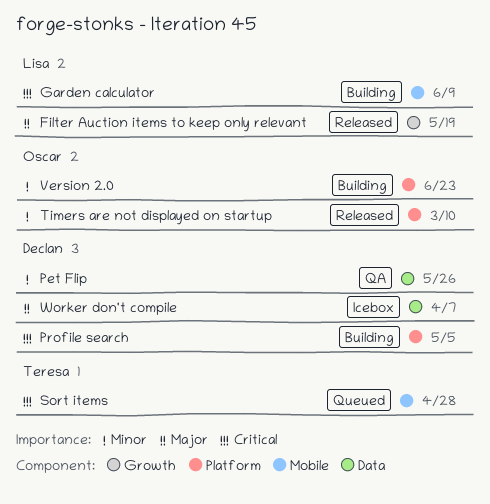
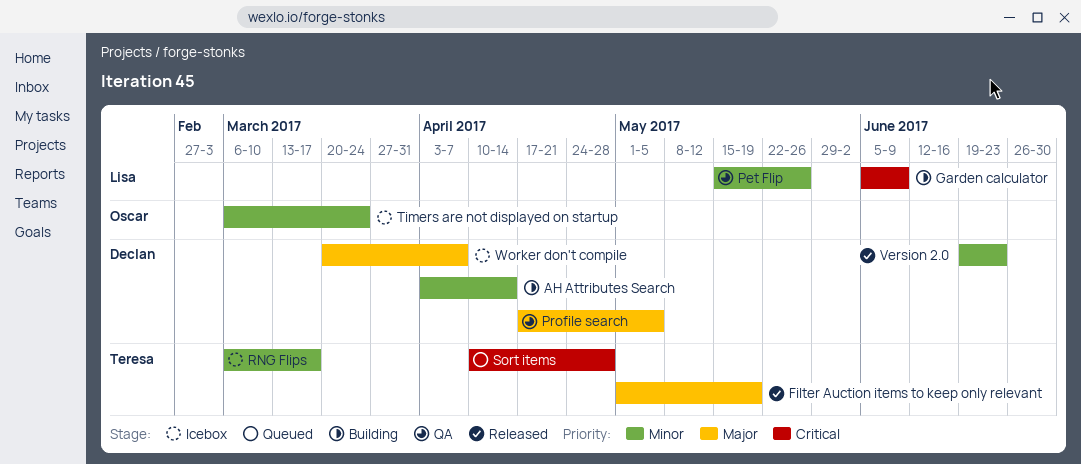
AH Attributes Search: none -> present
Filter Auction items to keep only relevant, owner: Lisa -> Teresa
Pet Flip, owner: Declan -> Lisa
Profile search, status: Building -> QA
Profile search, priority: Critical -> Major
RNG Flips: none -> present
Timers are not displayed on startup, status: Released -> Icebox
Timers are not displayed on startup, due: Mar 10 -> Mar 24
Version 2.0, status: Building -> Released
Version 2.0, owner: Oscar -> Declan

